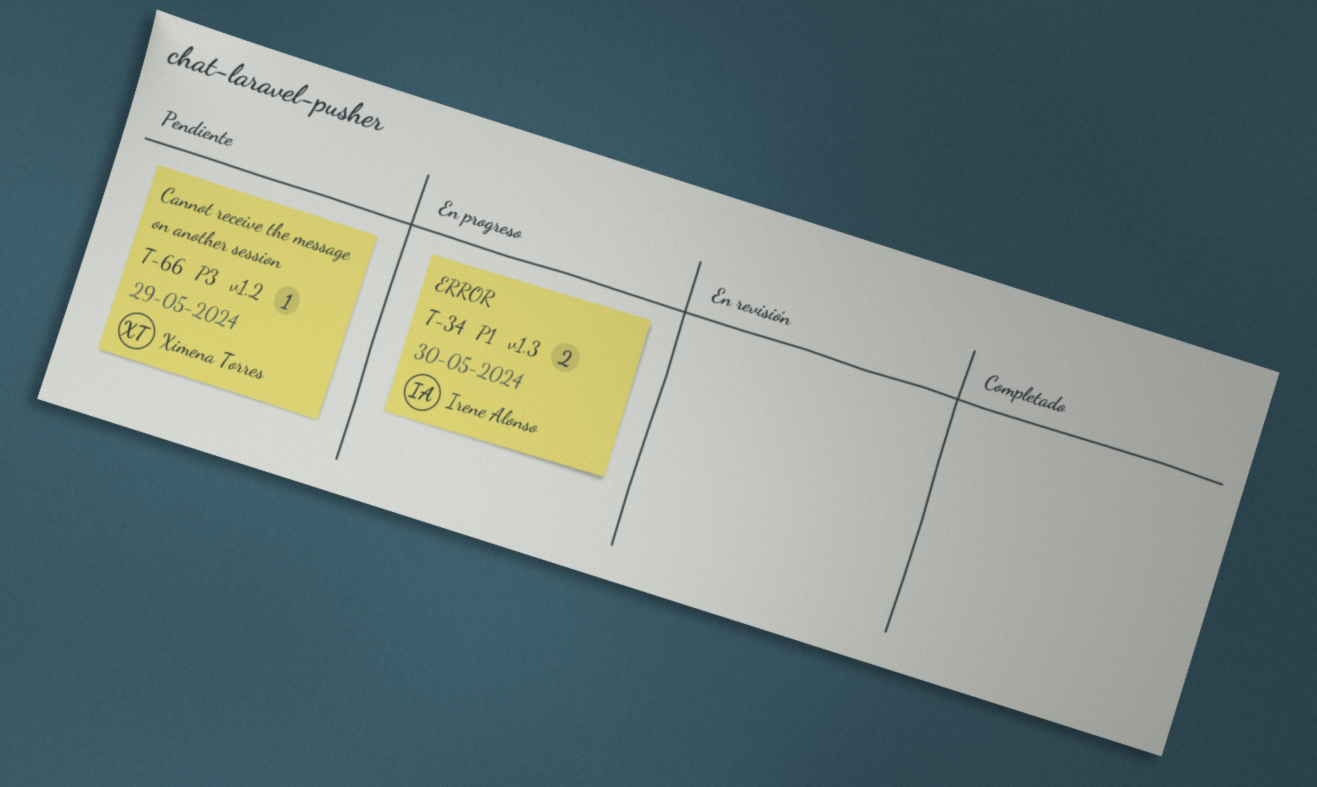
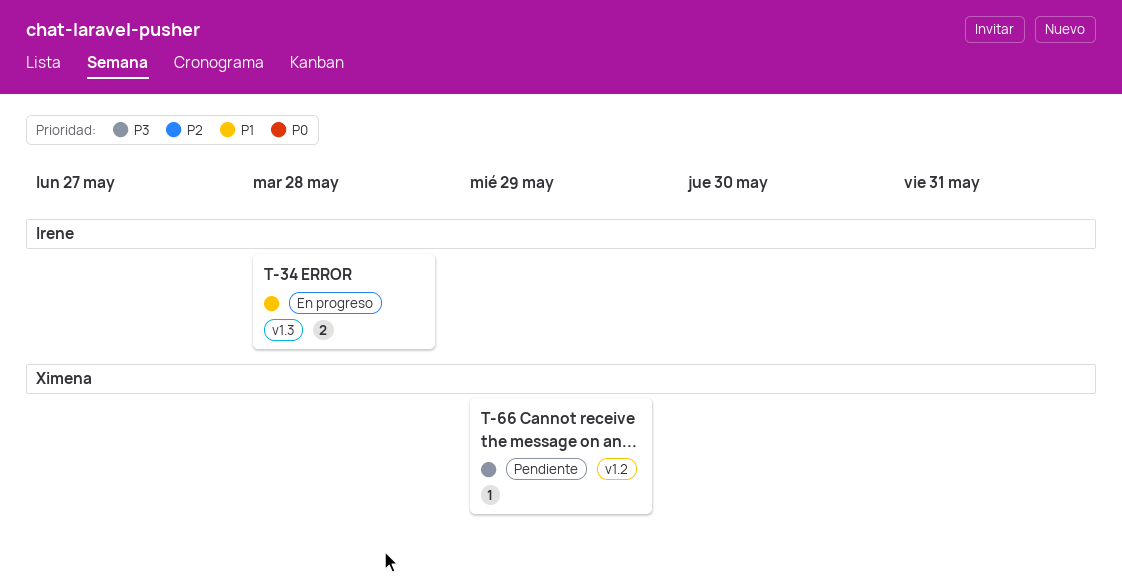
T-34, due: May 30 -> May 28

